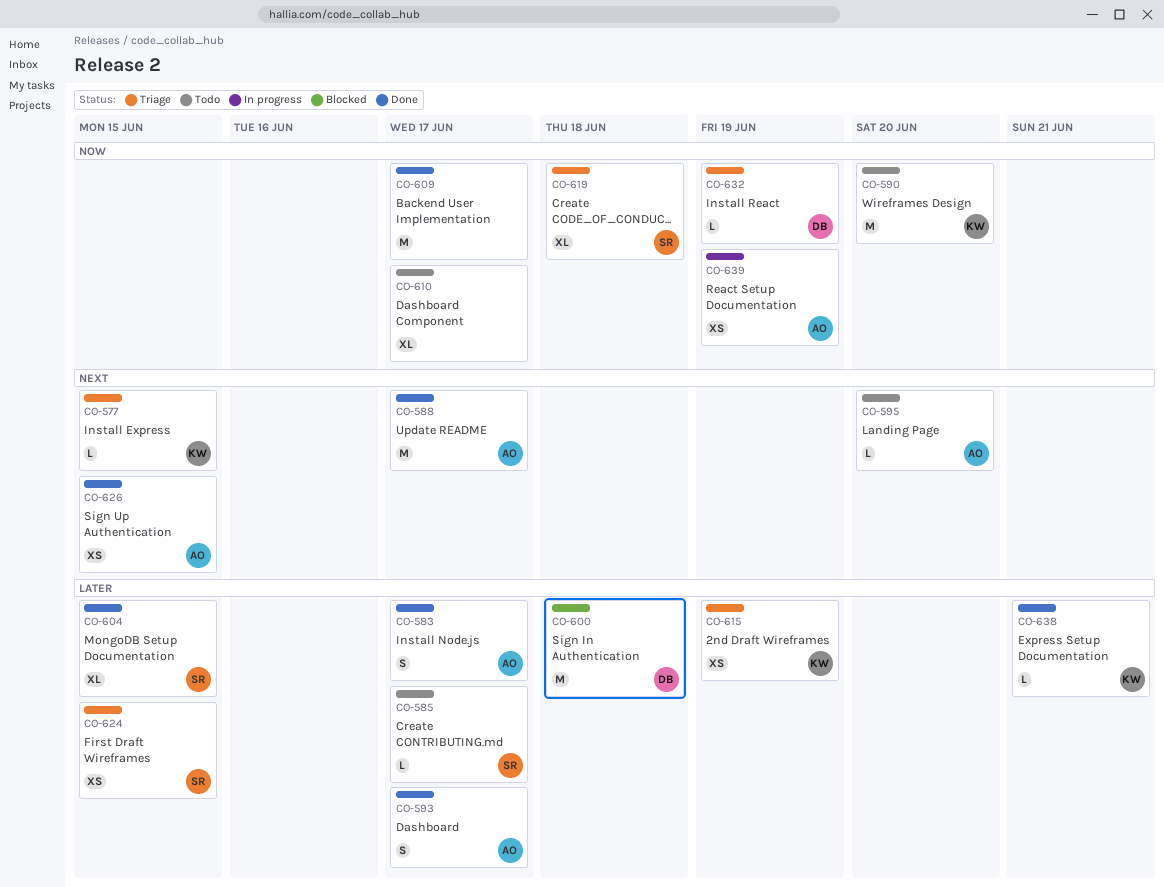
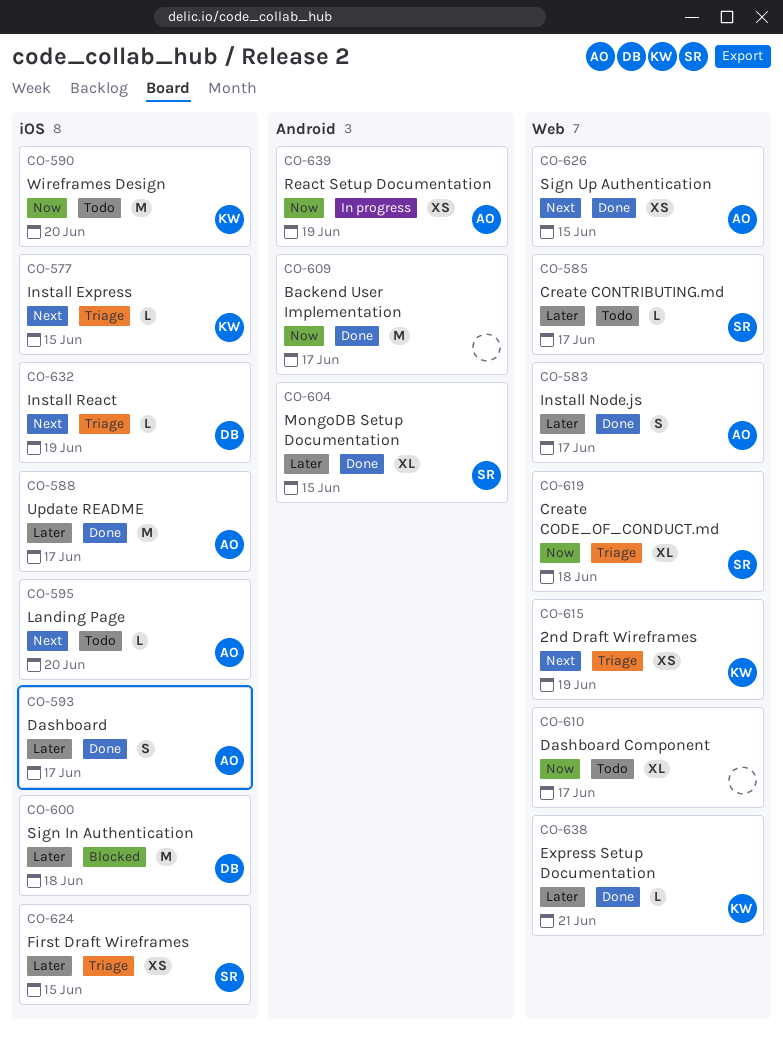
CO-588, priority: Next -> Later
CO-615, priority: Later -> Next
CO-632, priority: Now -> Next

